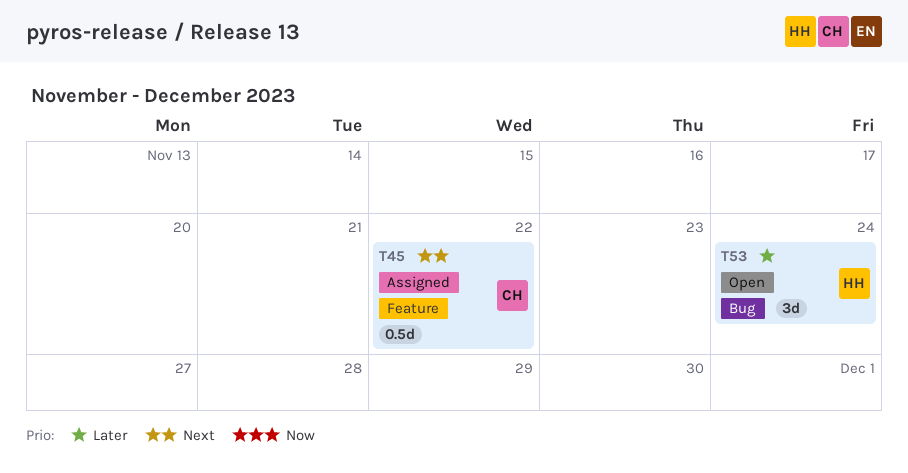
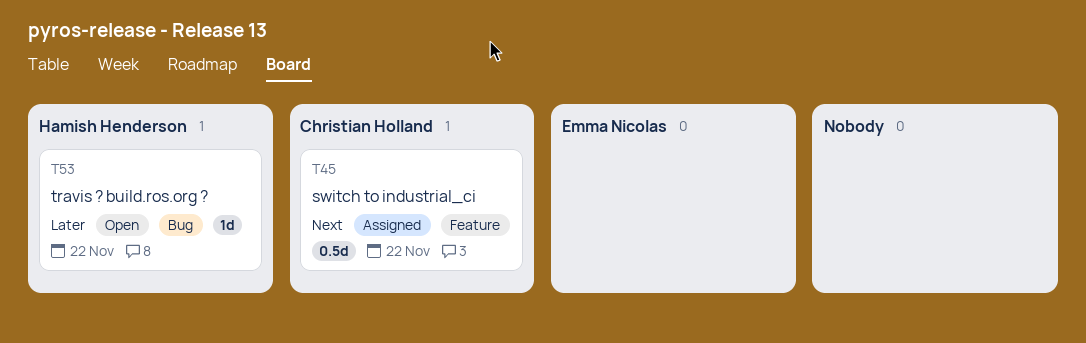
T53, estimate: 3d -> 1d
T53, due: Nov 24 -> Nov 22

